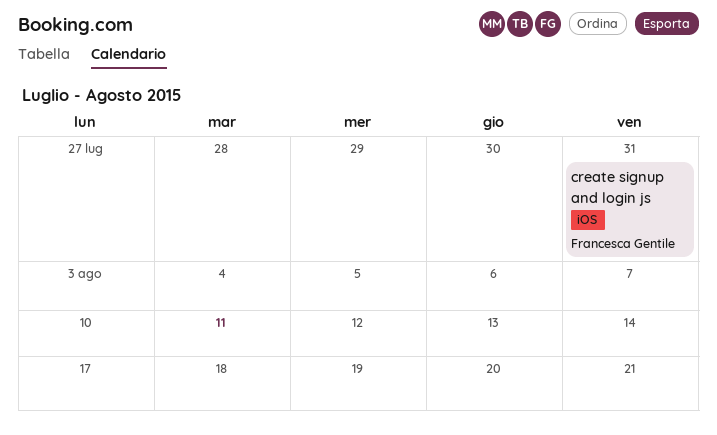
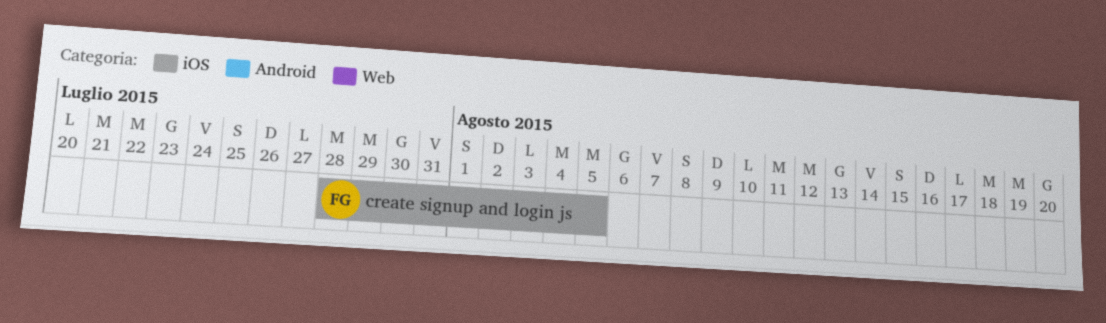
create signup and login js, due: Jul 31 -> Aug 5

